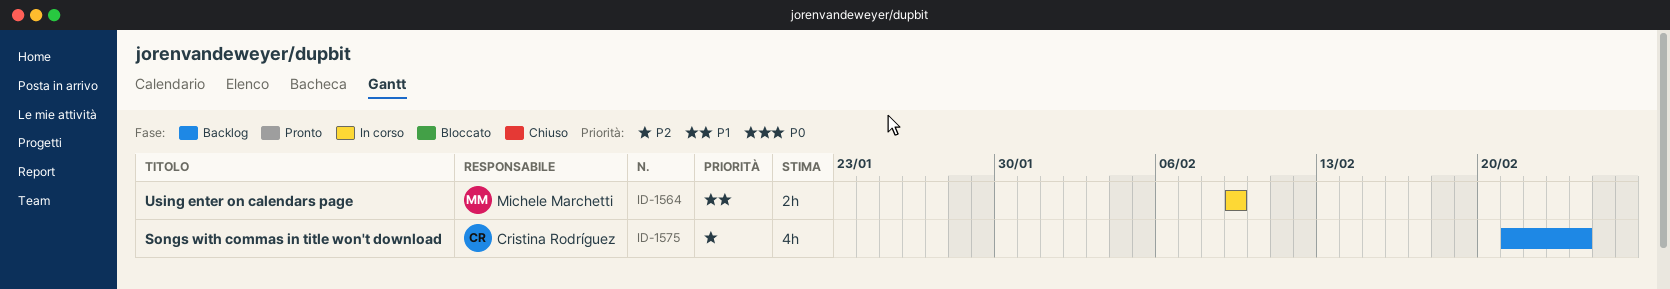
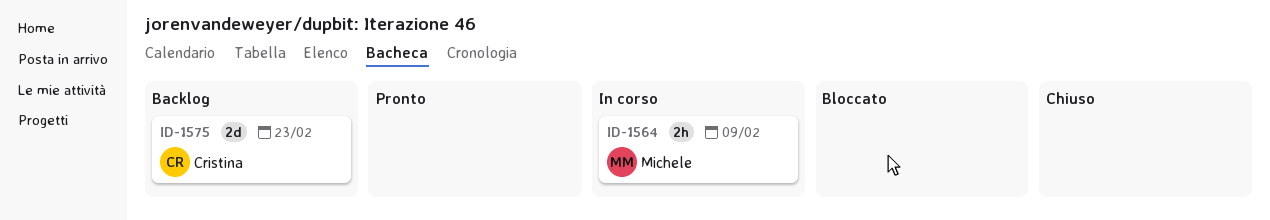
ID-1575, estimate: 4h -> 2d
ID-1575, due: Feb 24 -> Feb 23

